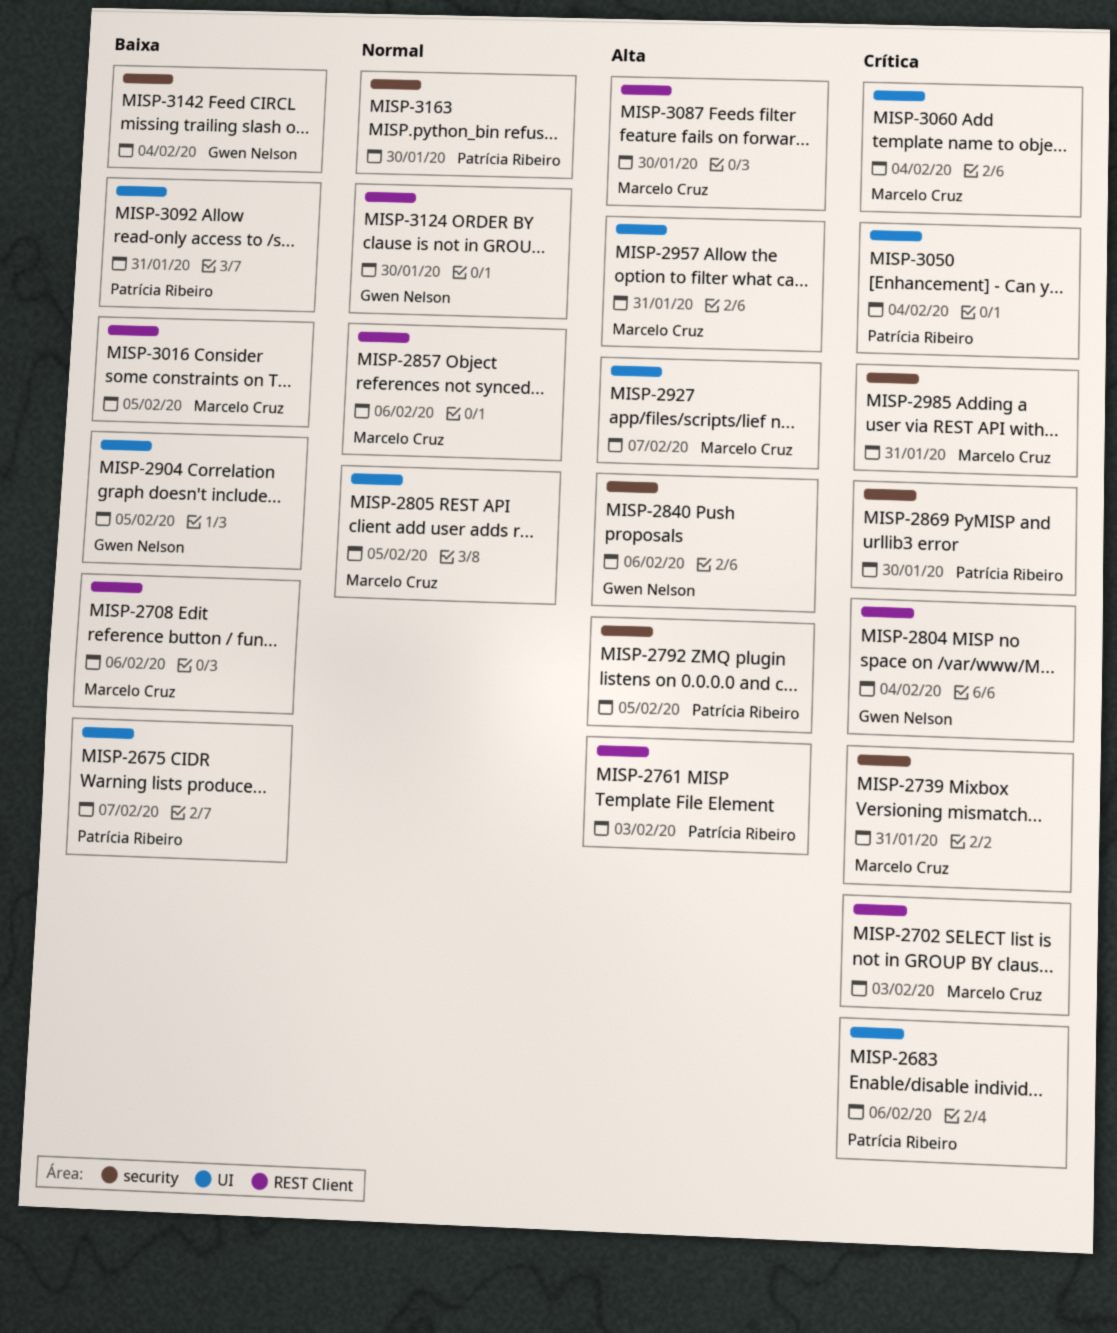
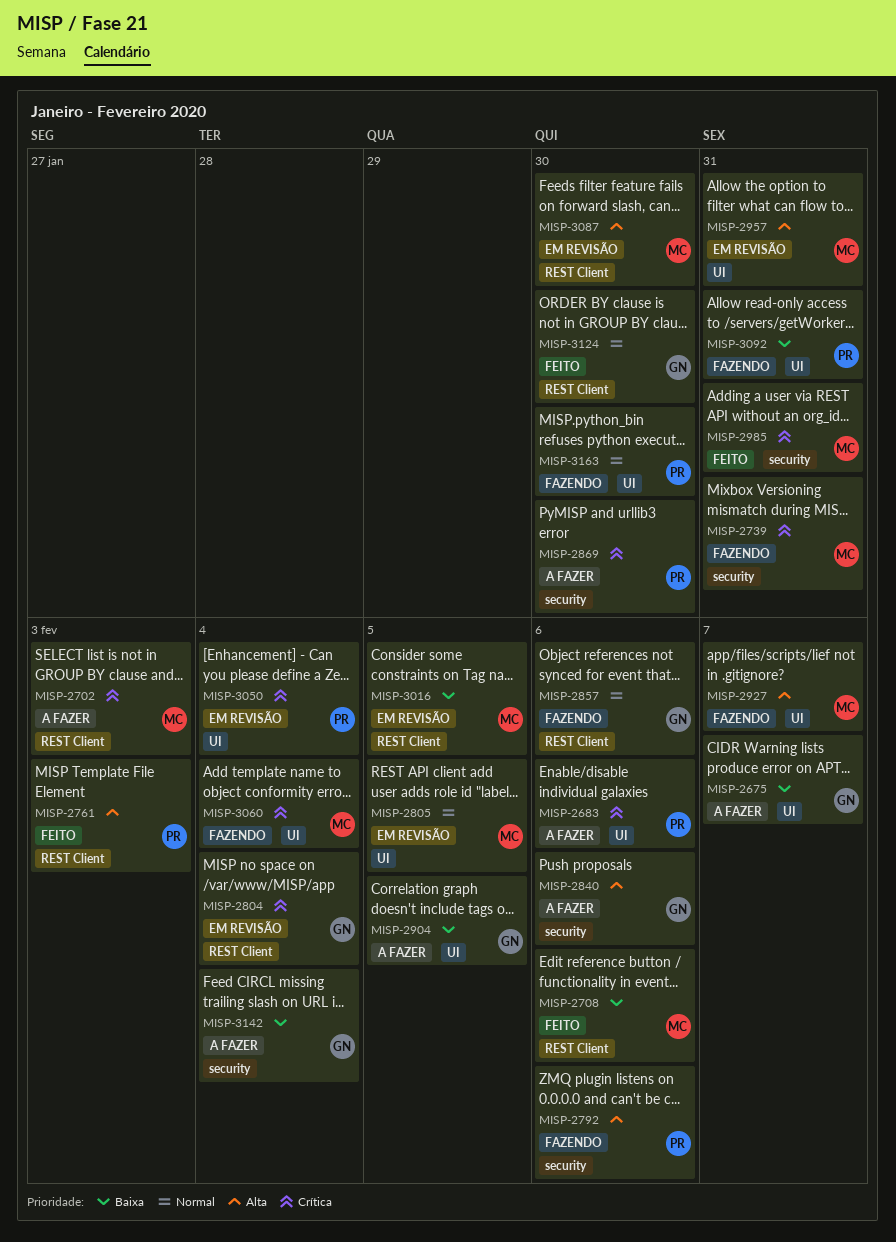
MISP-2675, owner: Patrícia Ribeiro -> Gwen Nelson
MISP-2792, due: Feb 5 -> Feb 6
MISP-2857, owner: Marcelo Cruz -> Gwen Nelson
MISP-3163, label: security -> UI

